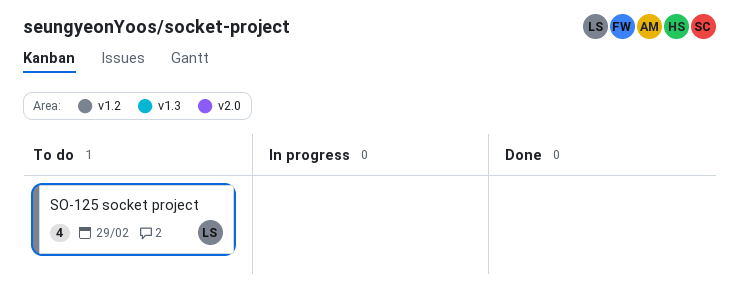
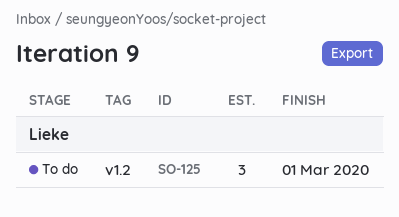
SO-125, estimate: 4 -> 3
SO-125, due: Feb 29 -> Mar 1

